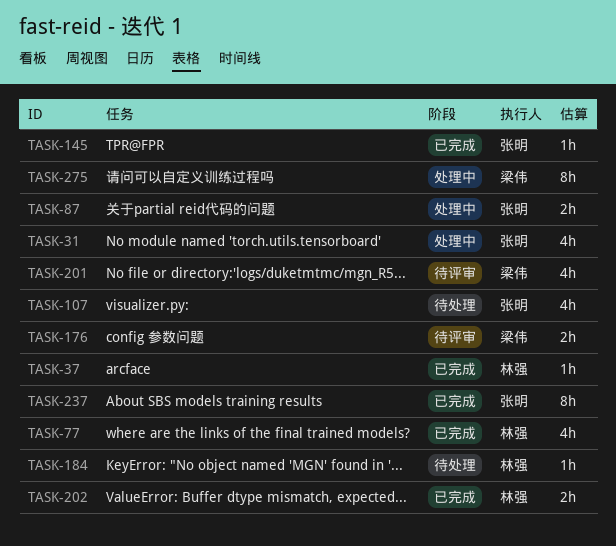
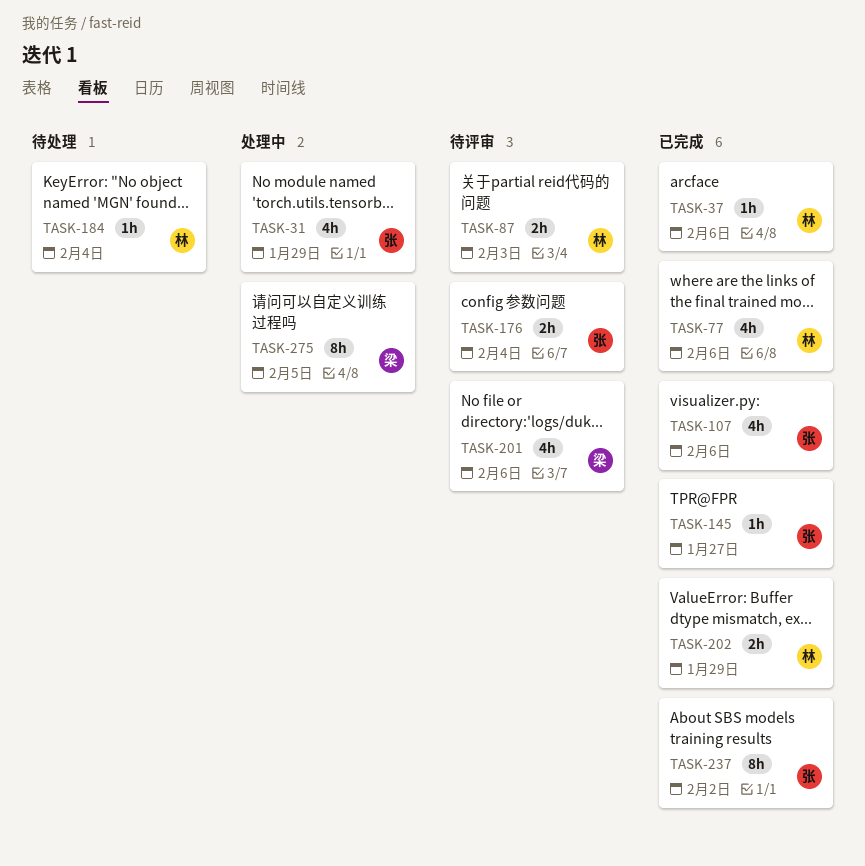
TASK-87, status: 处理中 -> 待评审
TASK-87, owner: 张明 -> 林强
TASK-107, status: 待处理 -> 已完成
TASK-176, owner: 梁伟 -> 张明

